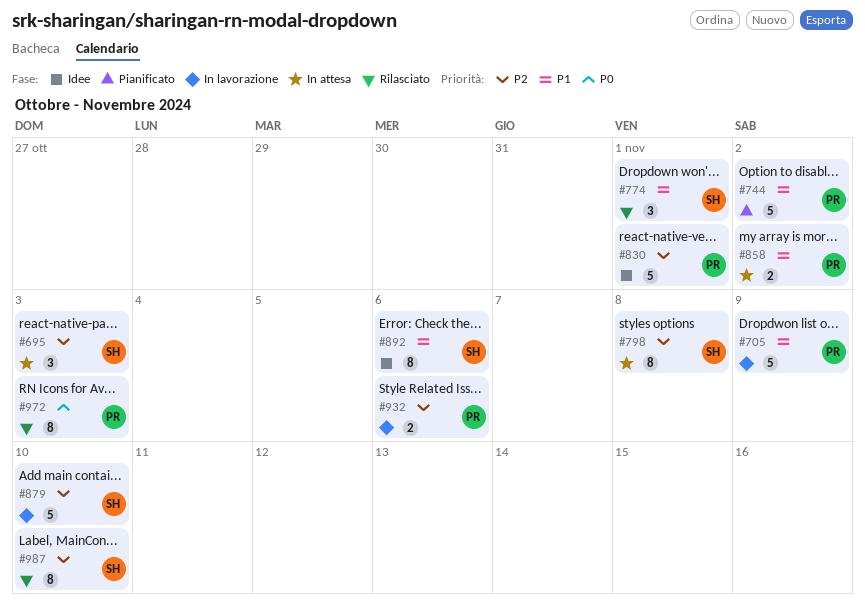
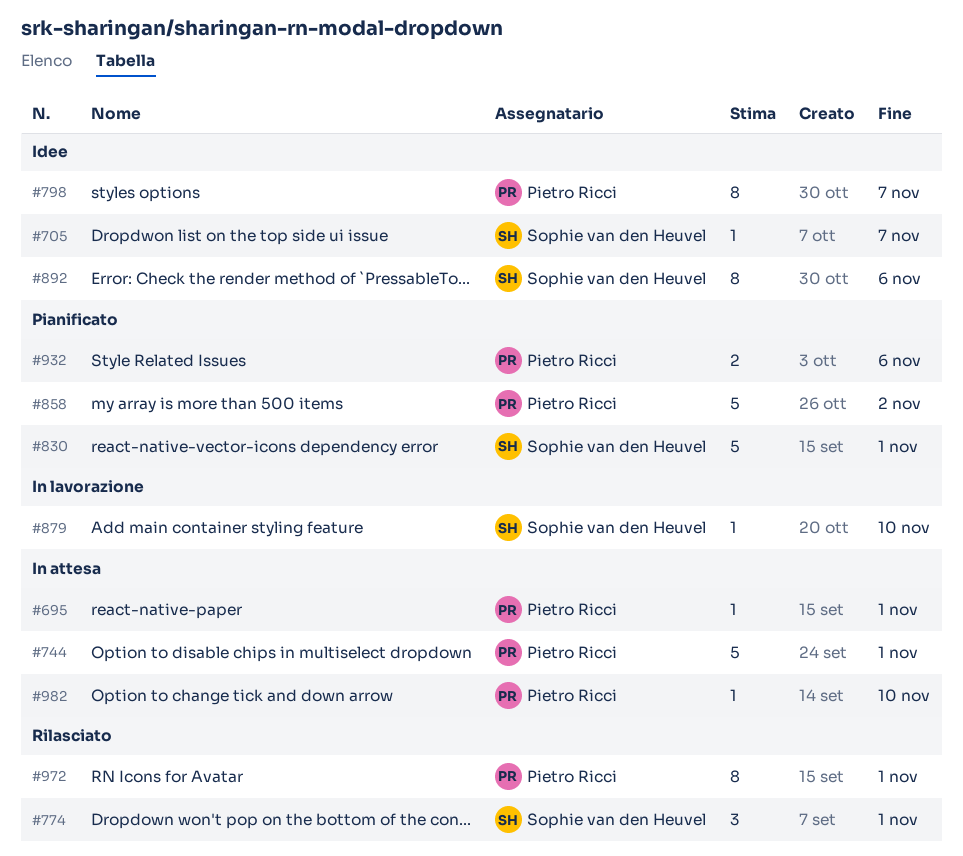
#695, owner: Sophie van den Heuvel -> Pietro Ricci
#695, estimate: 3 -> 1
#695, due: Nov 3 -> Nov 1
#705, status: In lavorazione -> Idee
#705, owner: Pietro Ricci -> Sophie van den Heuvel
#705, estimate: 5 -> 1
#705, due: Nov 9 -> Nov 7
#744, status: Pianificato -> In attesa
#744, due: Nov 2 -> Nov 1
#798, status: In attesa -> Idee
#798, owner: Sophie van den Heuvel -> Pietro Ricci
#798, due: Nov 8 -> Nov 7
#830, status: Idee -> Pianificato
#830, owner: Pietro Ricci -> Sophie van den Heuvel
#858, status: In attesa -> Pianificato
#858, estimate: 2 -> 5
#879, estimate: 5 -> 1
#932, status: In lavorazione -> Pianificato
#972, due: Nov 3 -> Nov 1
#982: none -> present
#987: present -> none

